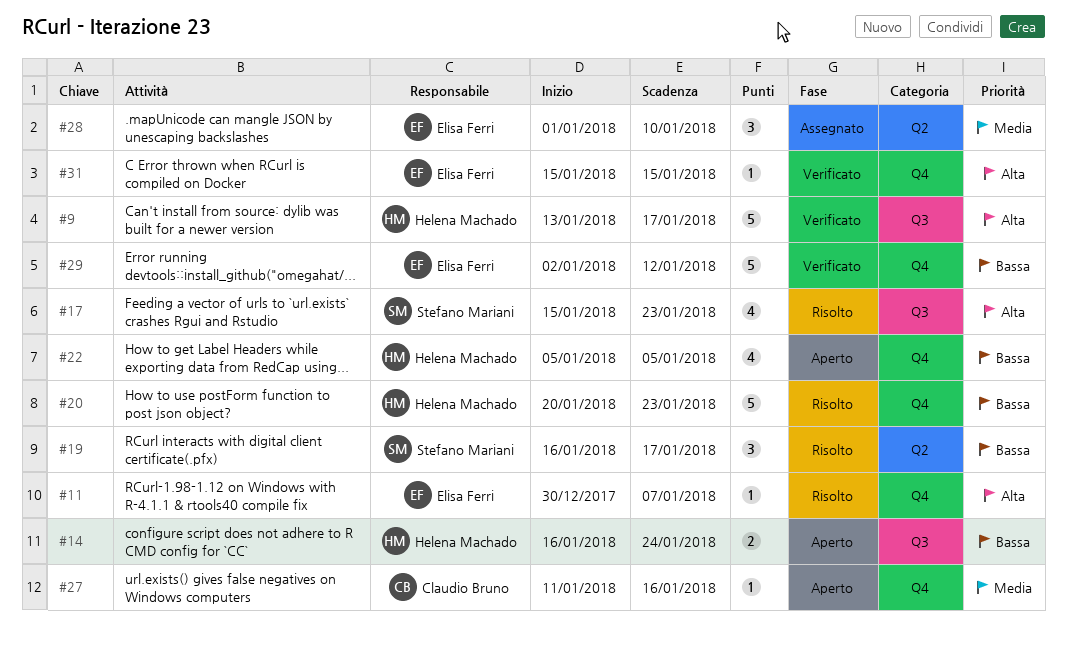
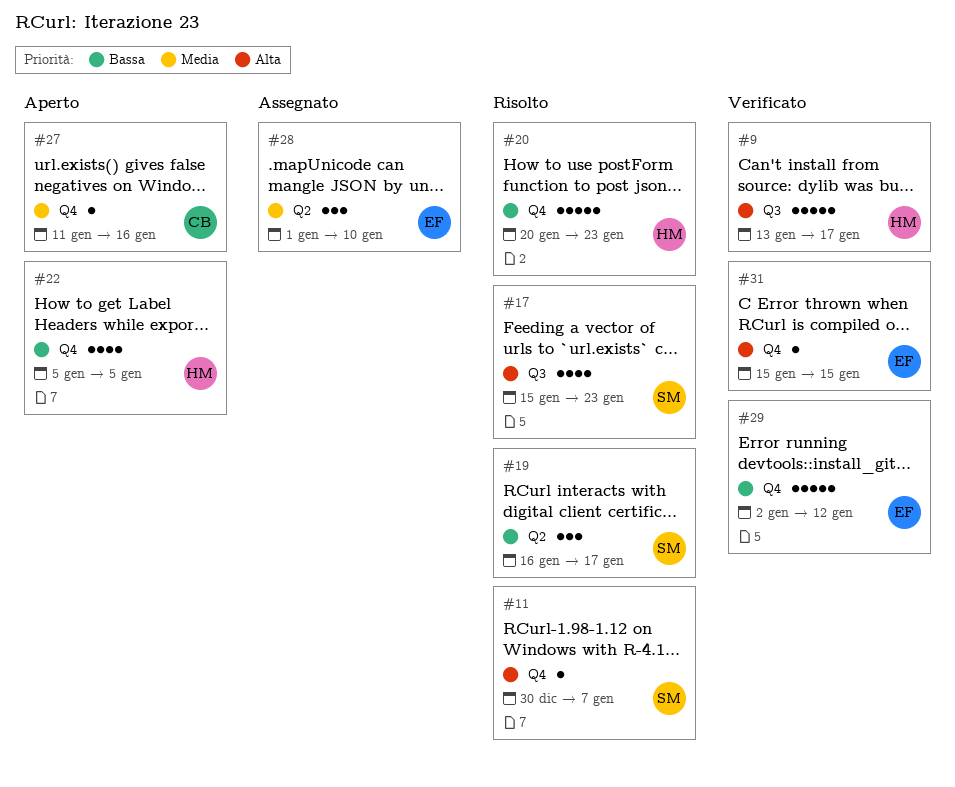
#11, owner: Elisa Ferri -> Stefano Mariani
#14: present -> none

